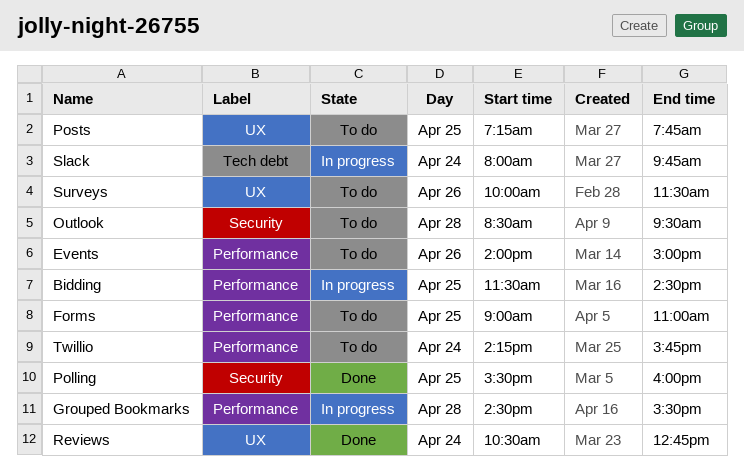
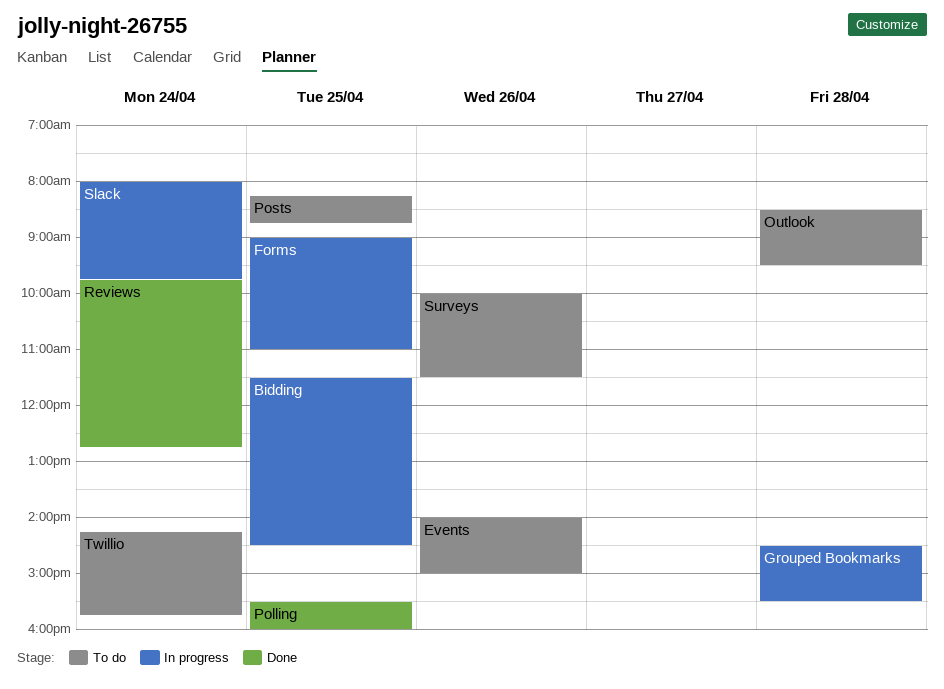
Forms, status: To do -> In progress
Posts, begins: 07:15 -> 08:15
Posts, ends: 07:45 -> 08:45
Reviews, begins: 10:30 -> 09:45

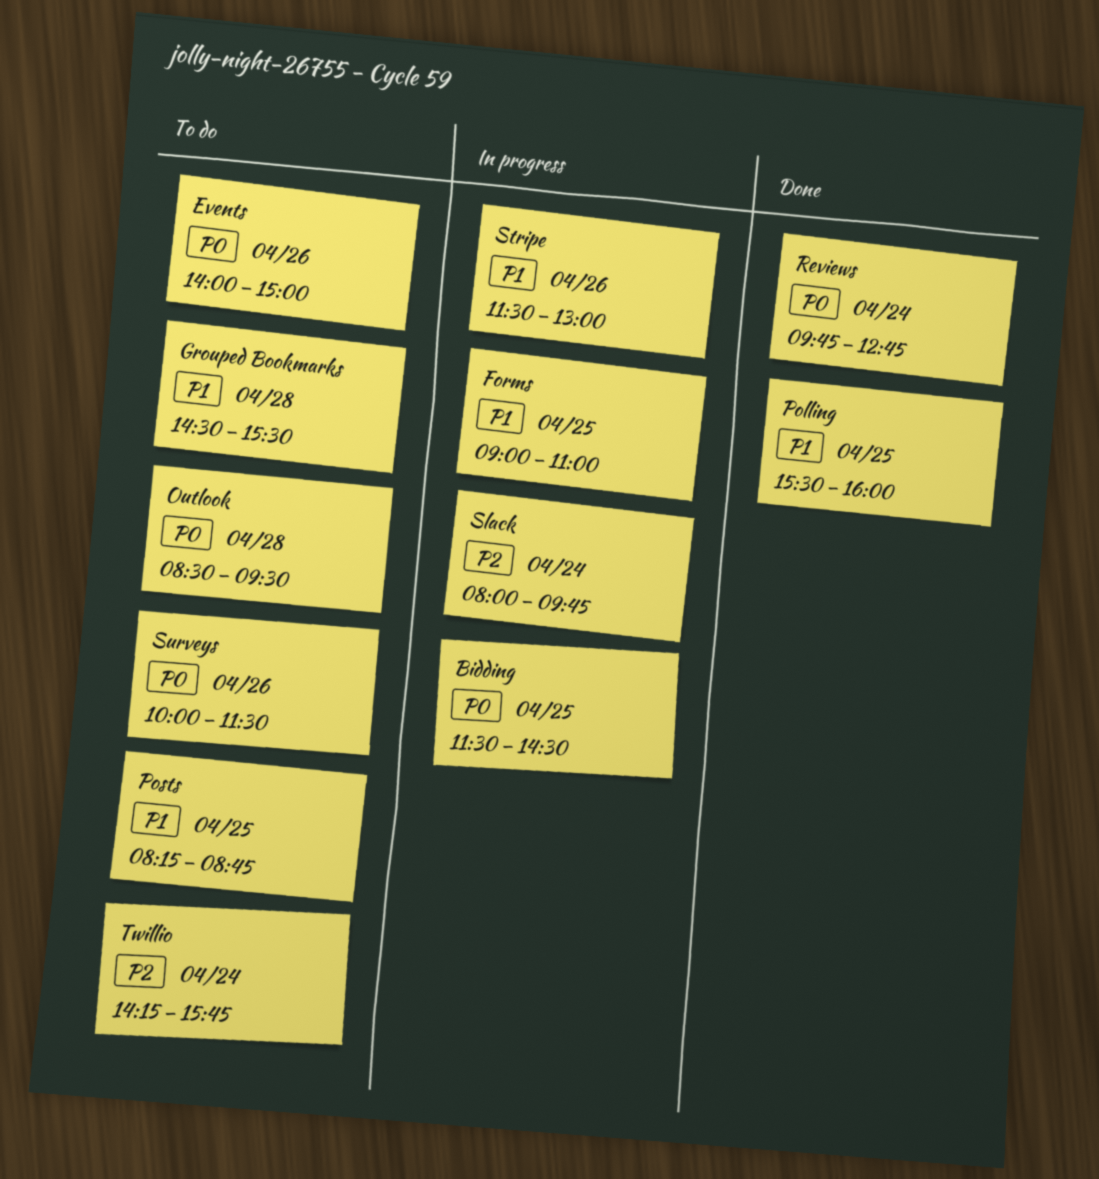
Grouped Bookmarks, status: In progress -> To do
Stripe: none -> present

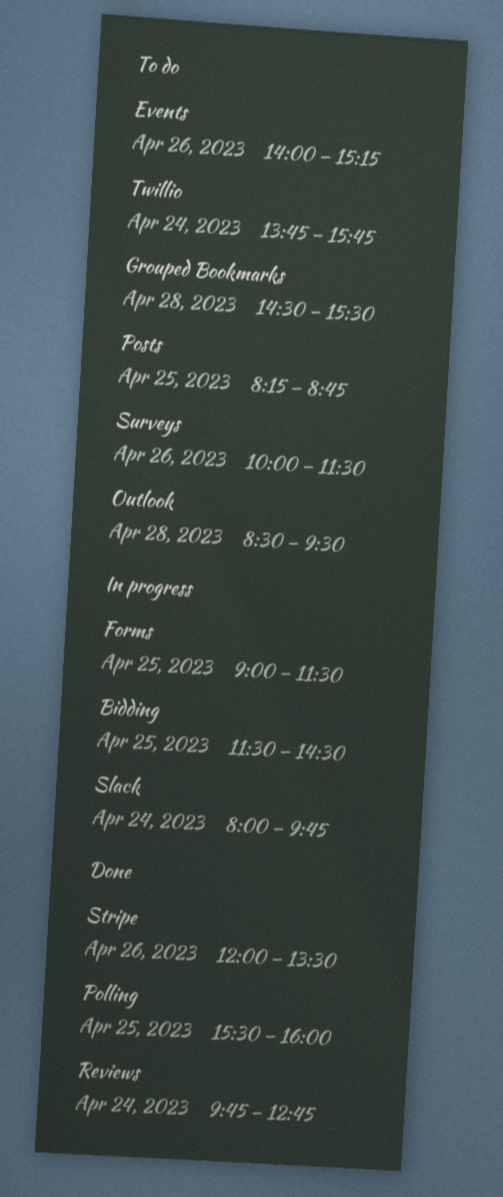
Events, ends: 15:00 -> 15:15
Forms, ends: 11:00 -> 11:30
Stripe, status: In progress -> Done
Stripe, begins: 11:30 -> 12:00
Stripe, ends: 13:00 -> 13:30
Twillio, begins: 14:15 -> 13:45

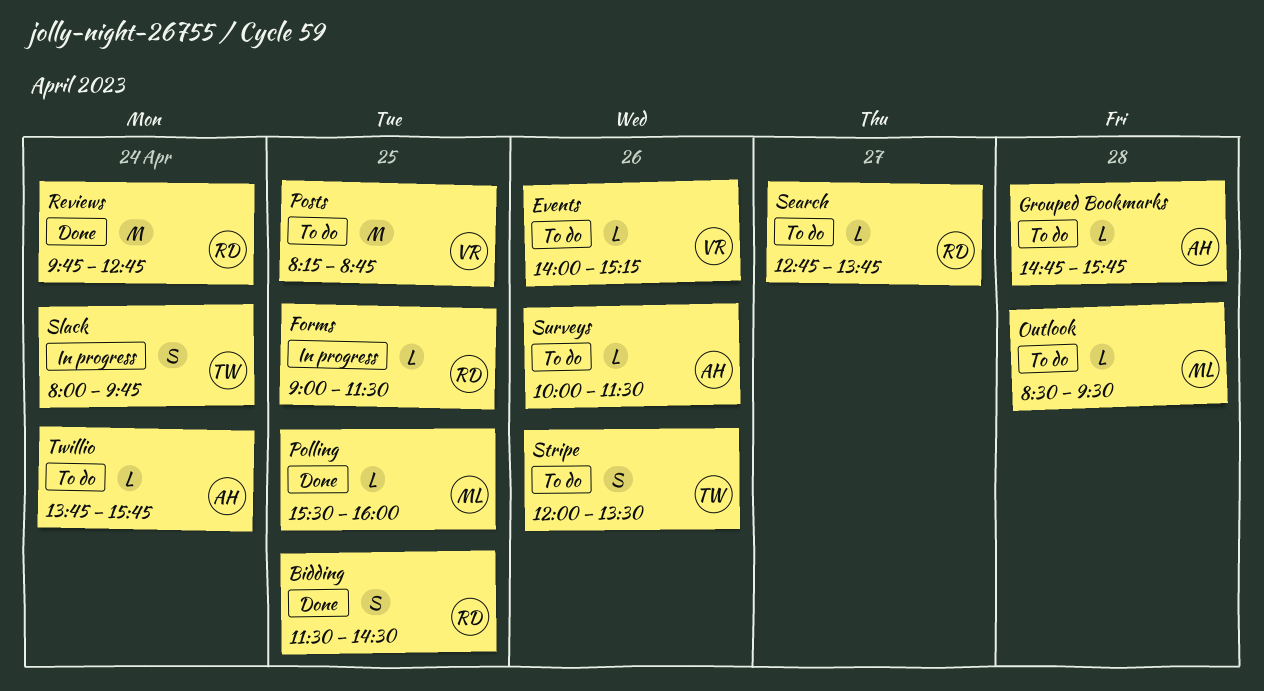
Bidding, status: In progress -> Done
Grouped Bookmarks, begins: 14:30 -> 14:45
Grouped Bookmarks, ends: 15:30 -> 15:45
Search: none -> present
Stripe, status: Done -> To do

